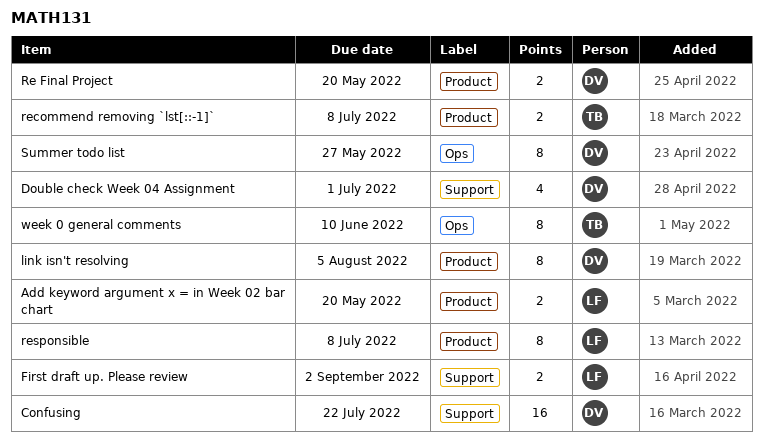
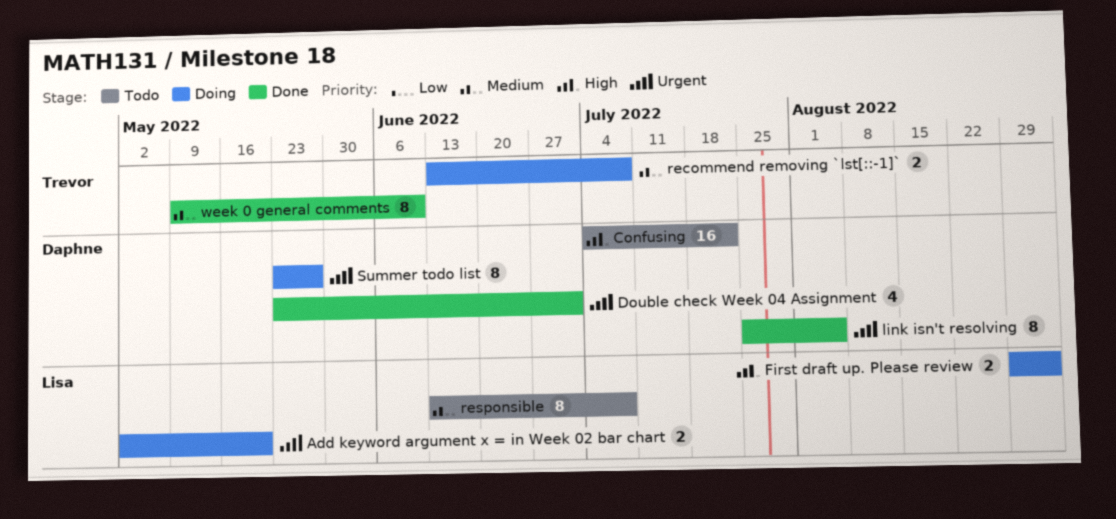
Re Final Project: present -> none

